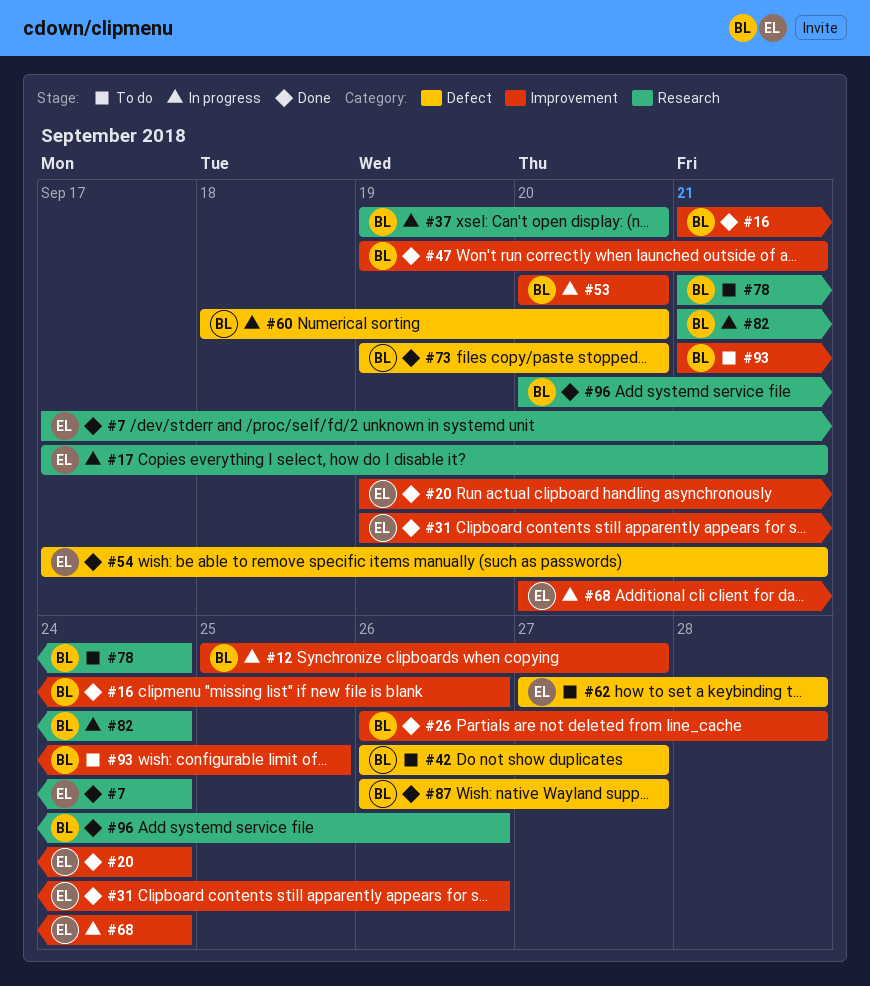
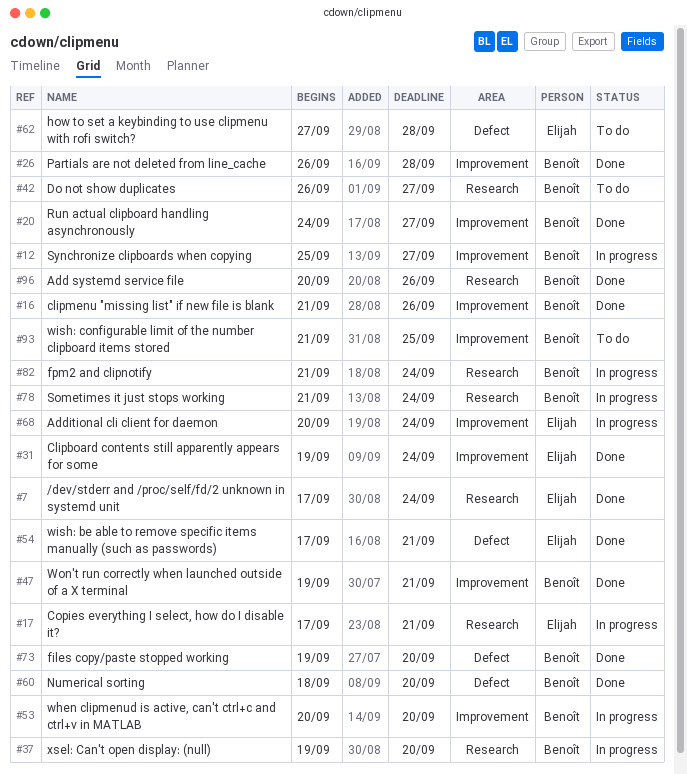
#20, owner: Elijah -> Benoît
#20, start: Sep 19 -> Sep 24
#20, due: Sep 24 -> Sep 27
#31, due: Sep 26 -> Sep 24
#42, label: Defect -> Research
#60, status: In progress -> Done
#78, status: To do -> In progress
#87: present -> none

